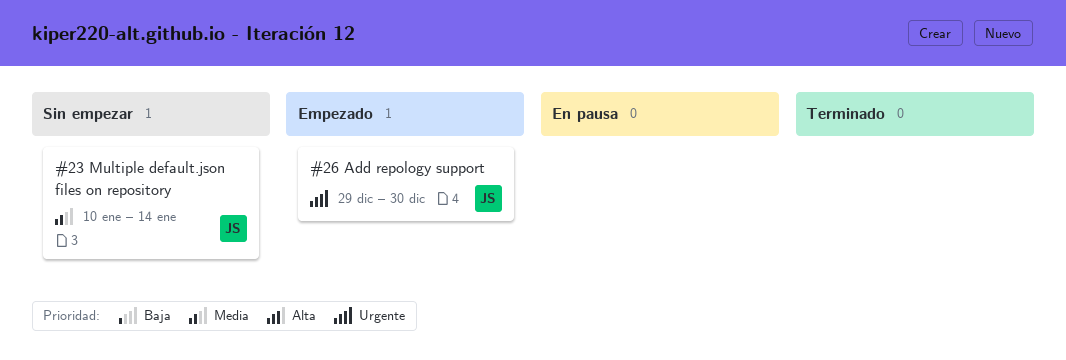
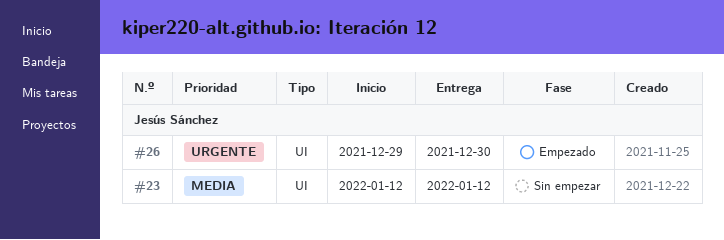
#23, start: Jan 10 -> Jan 12
#23, due: Jan 14 -> Jan 12

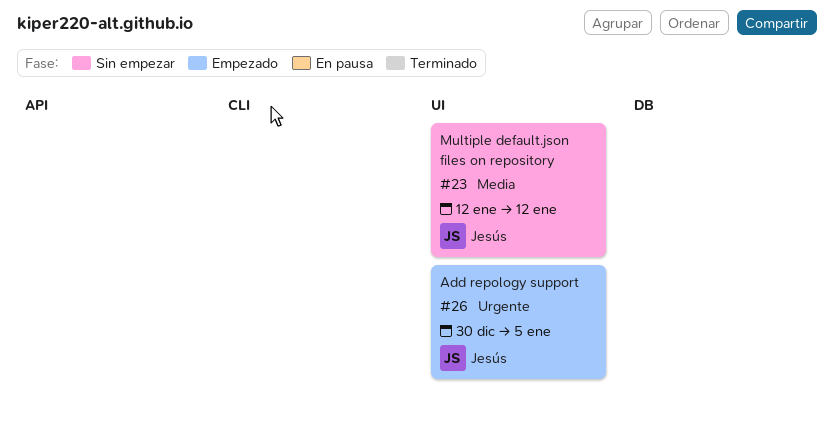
#26, start: Dec 29 -> Dec 30
#26, due: Dec 30 -> Jan 5

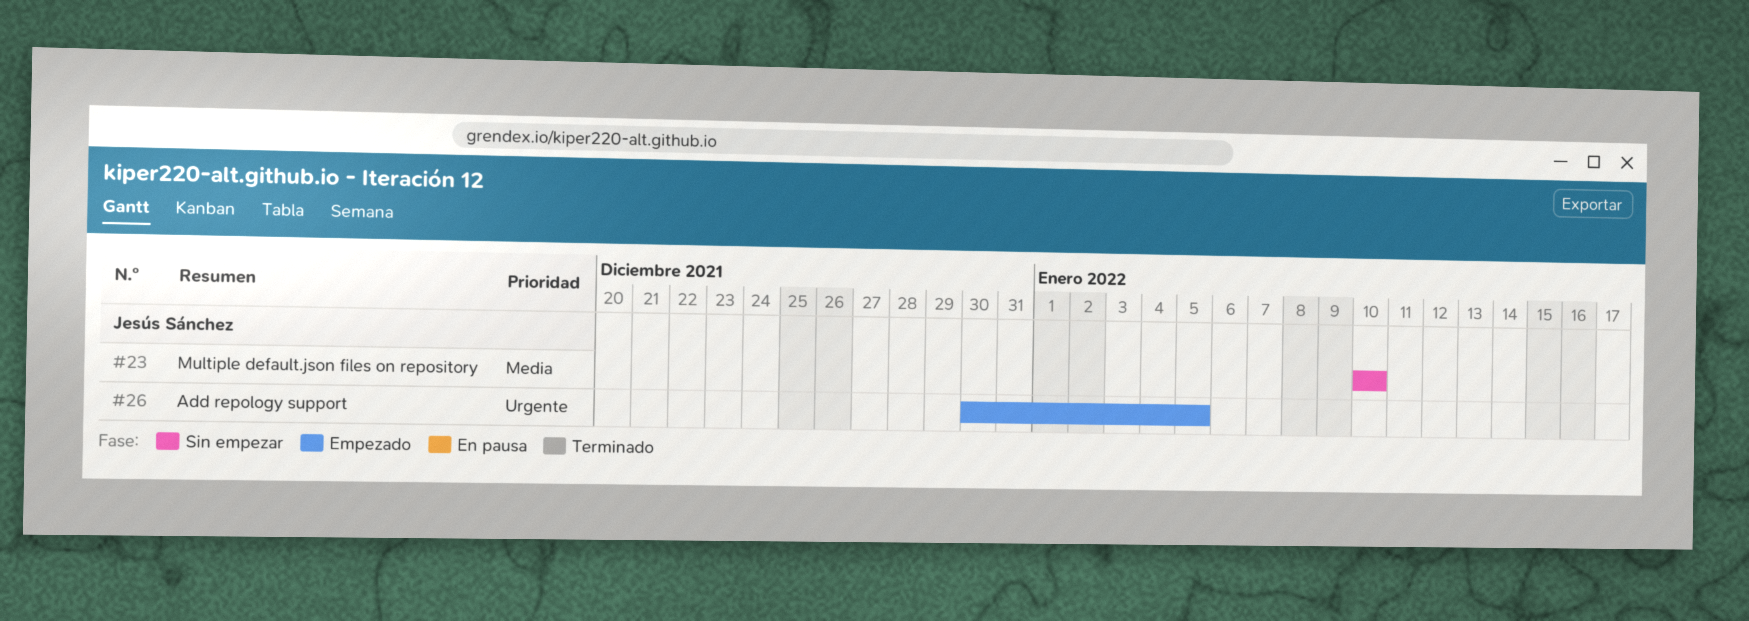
#23, start: Jan 12 -> Jan 10
#23, due: Jan 12 -> Jan 10

